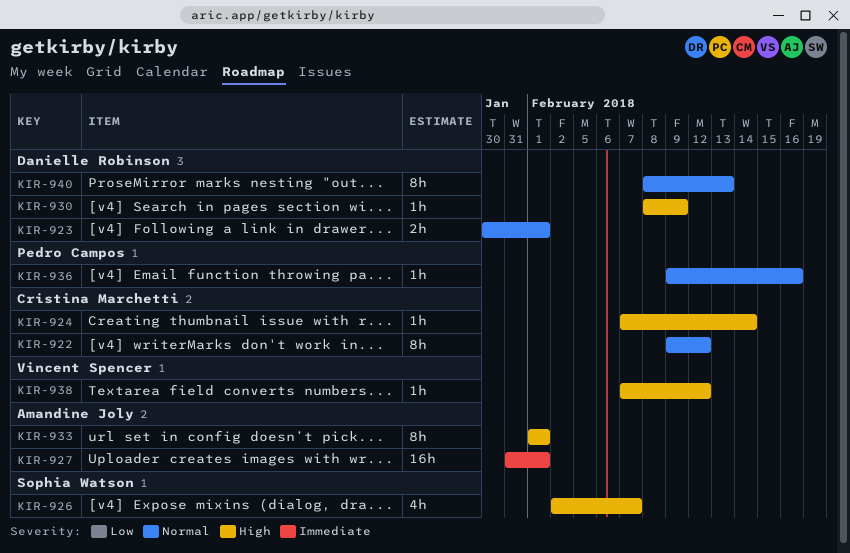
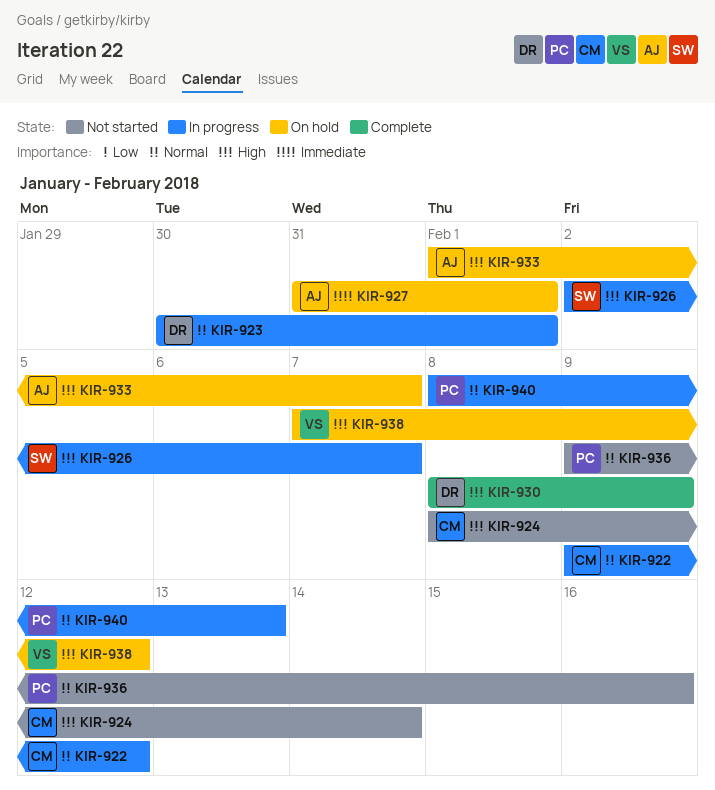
KIR-924, start: Feb 7 -> Feb 8
KIR-933, due: Feb 1 -> Feb 7
KIR-940, owner: Danielle Robinson -> Pedro Campos

